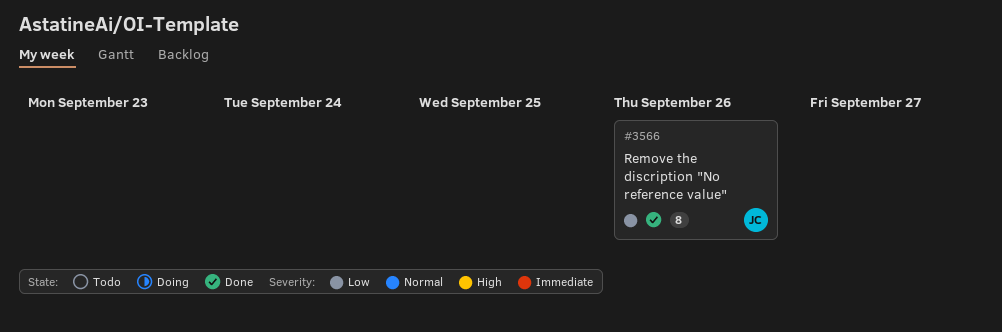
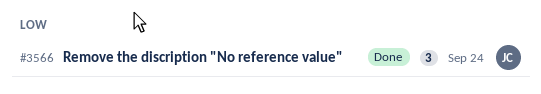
#3566, estimate: 8 -> 3
#3566, due: Sep 26 -> Sep 24

